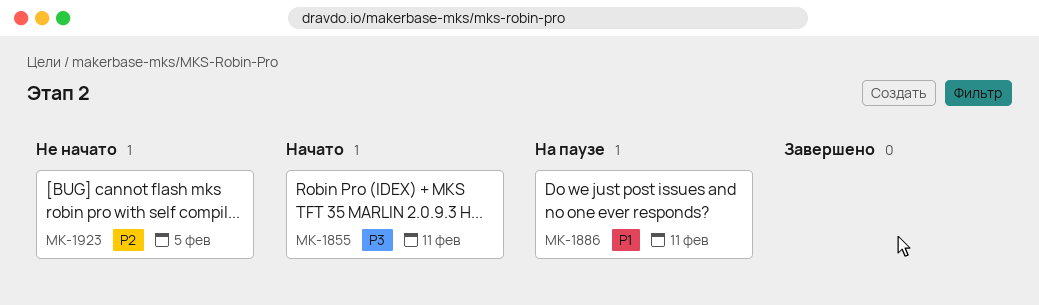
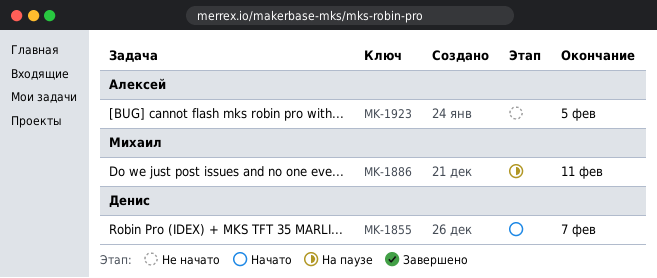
MK-1855, due: Feb 11 -> Feb 7

